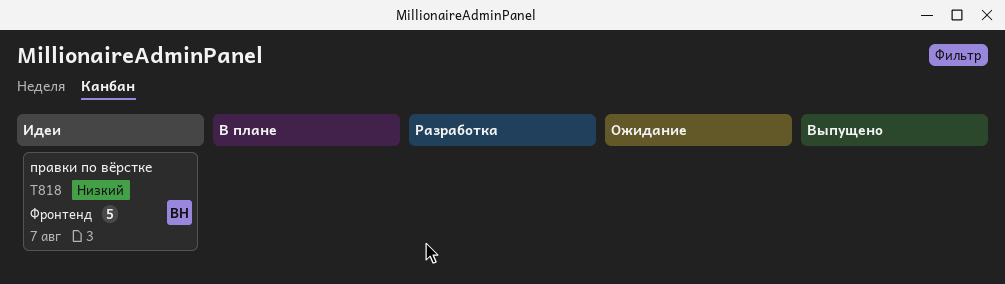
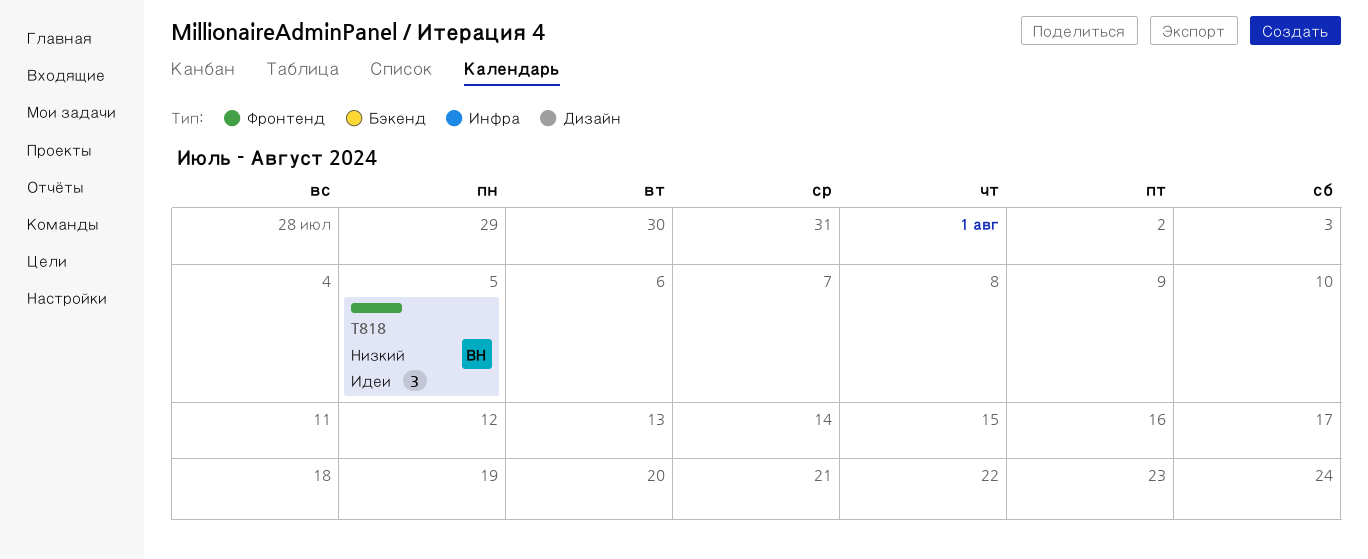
T818, estimate: 5 -> 3
T818, due: Aug 7 -> Aug 5

